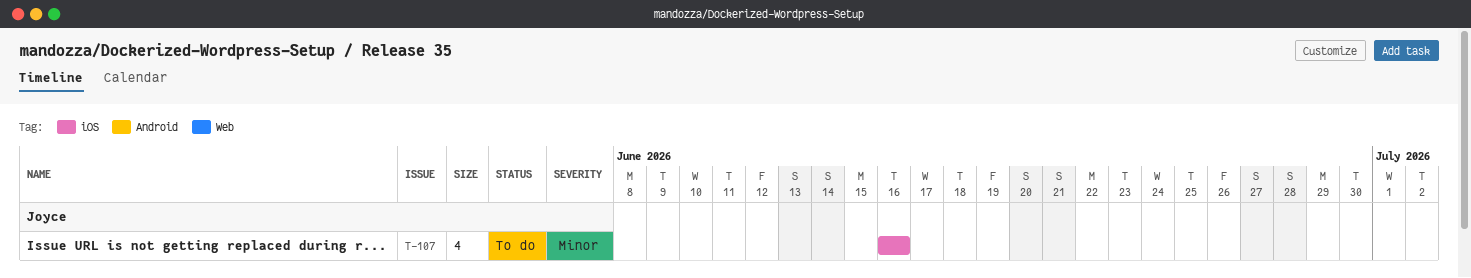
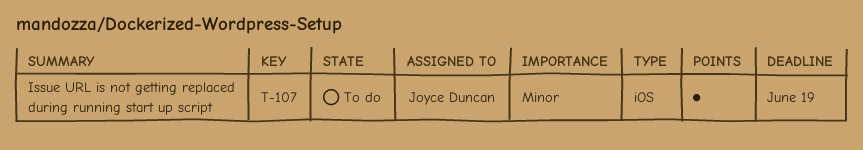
T-107, estimate: 4 -> 1
T-107, due: Jun 16 -> Jun 19

